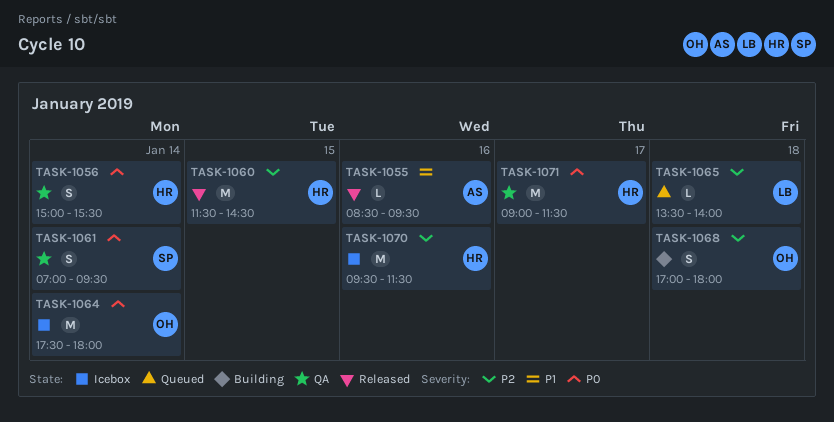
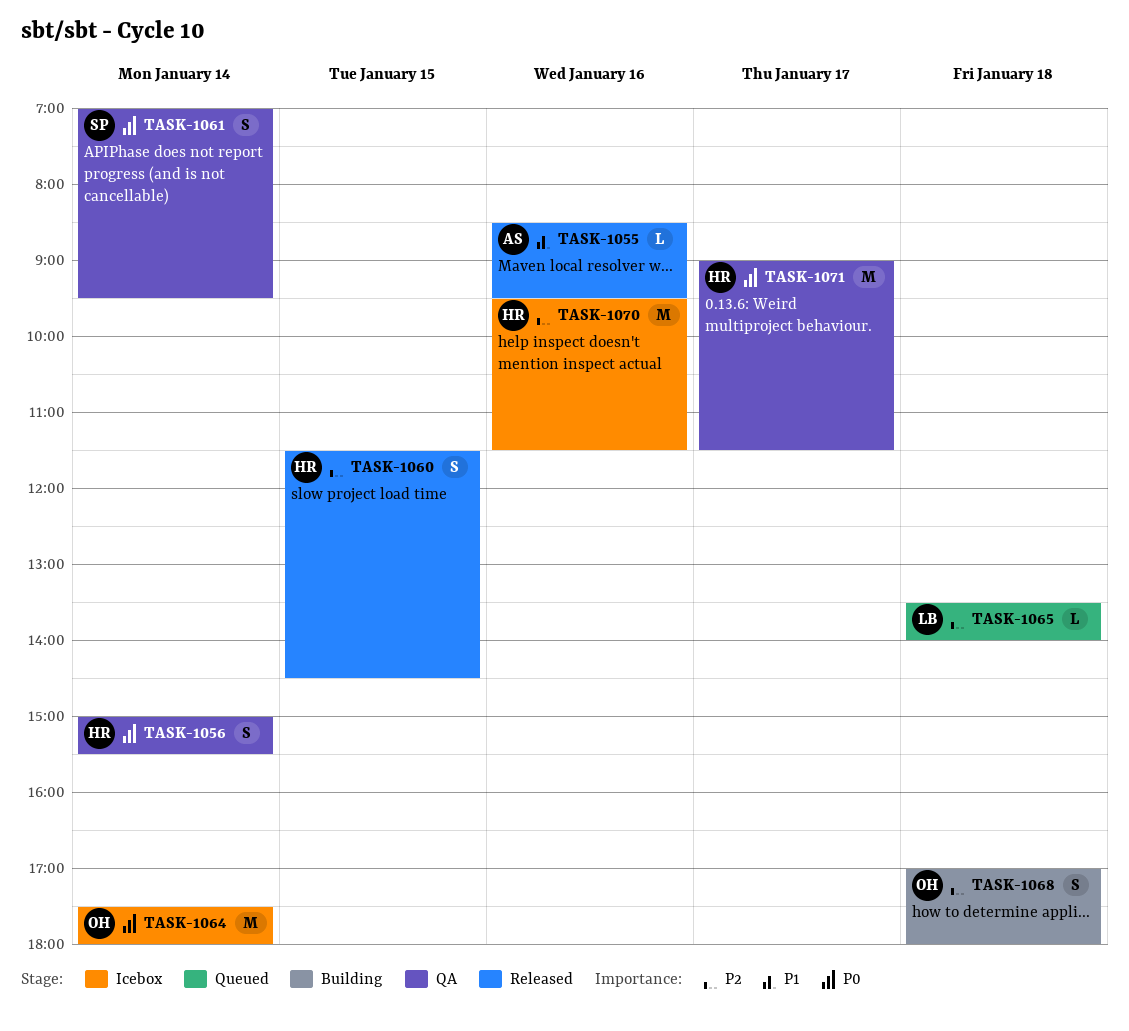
TASK-1060, estimate: M -> S

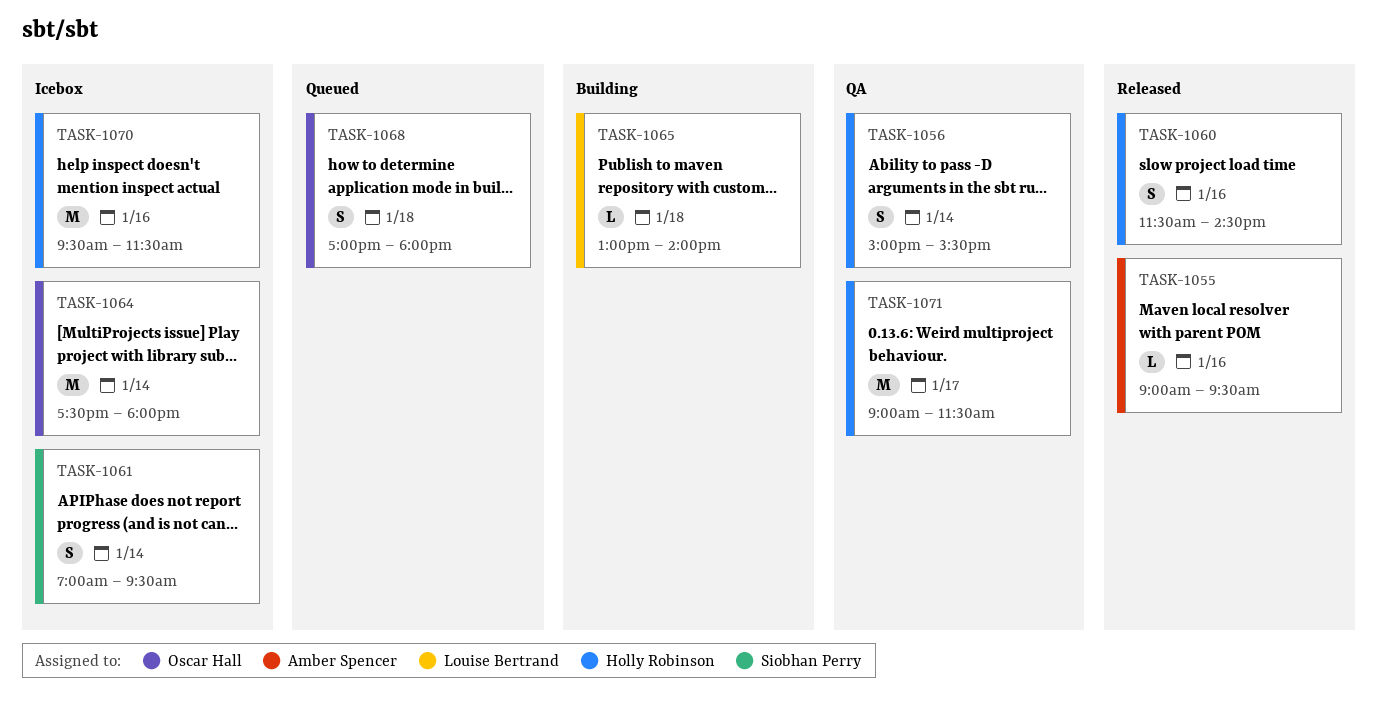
TASK-1055, begins: 08:30 -> 09:00
TASK-1060, day: Jan 15 -> Jan 16
TASK-1061, status: QA -> Icebox
TASK-1065, status: Queued -> Building
TASK-1065, begins: 13:30 -> 13:00
TASK-1068, status: Building -> Queued

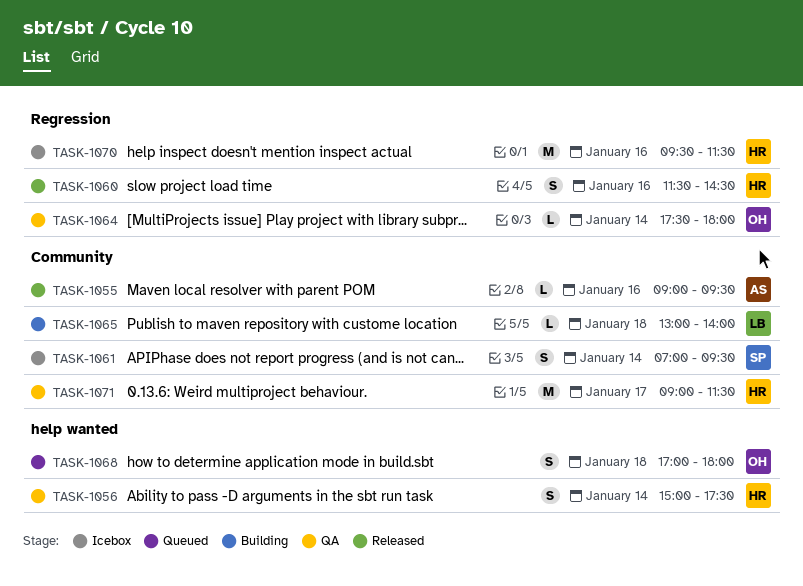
TASK-1056, ends: 15:30 -> 17:30
TASK-1064, status: Icebox -> QA
TASK-1064, estimate: M -> L

